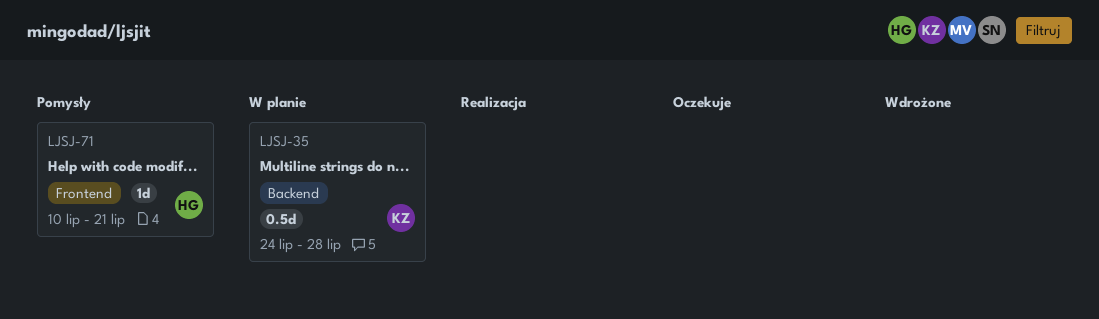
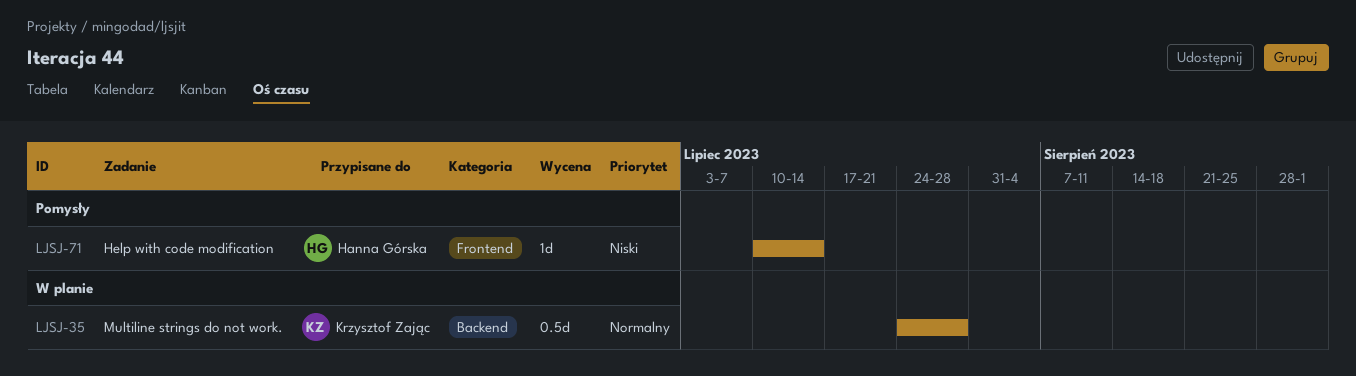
LJSJ-71, due: Jul 21 -> Jul 14

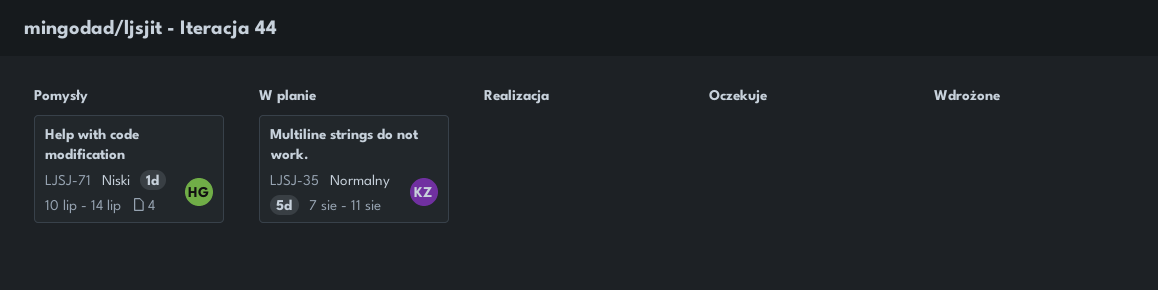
LJSJ-35, estimate: 0.5d -> 5d
LJSJ-35, start: Jul 24 -> Aug 7
LJSJ-35, due: Jul 28 -> Aug 11

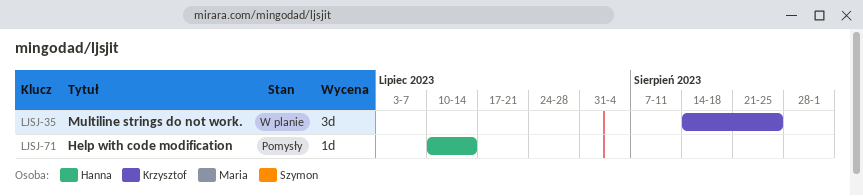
LJSJ-35, estimate: 5d -> 3d
LJSJ-35, start: Aug 7 -> Aug 14
LJSJ-35, due: Aug 11 -> Aug 25

